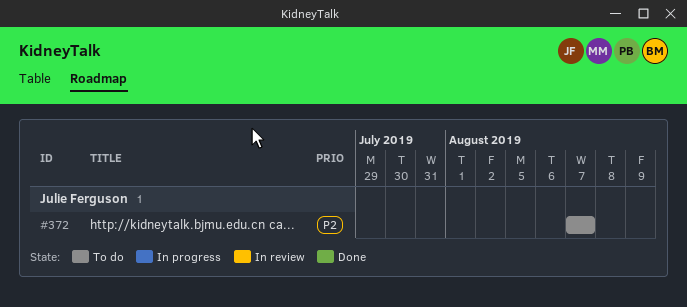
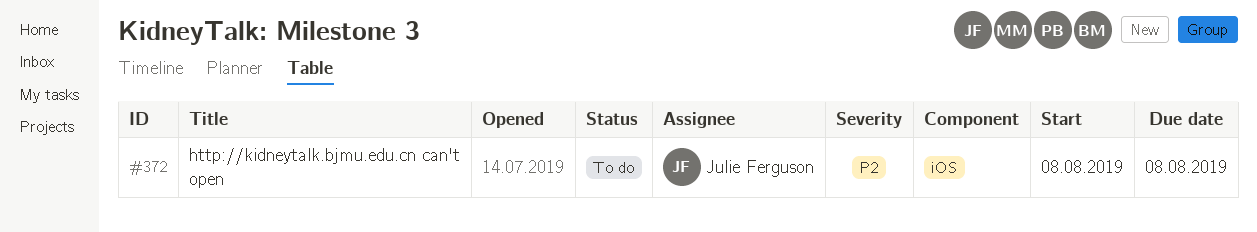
#372, start: Aug 7 -> Aug 8
#372, due: Aug 7 -> Aug 8

